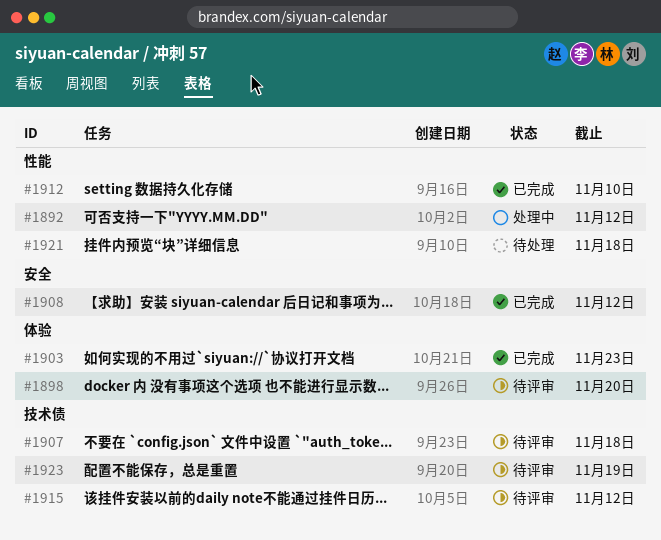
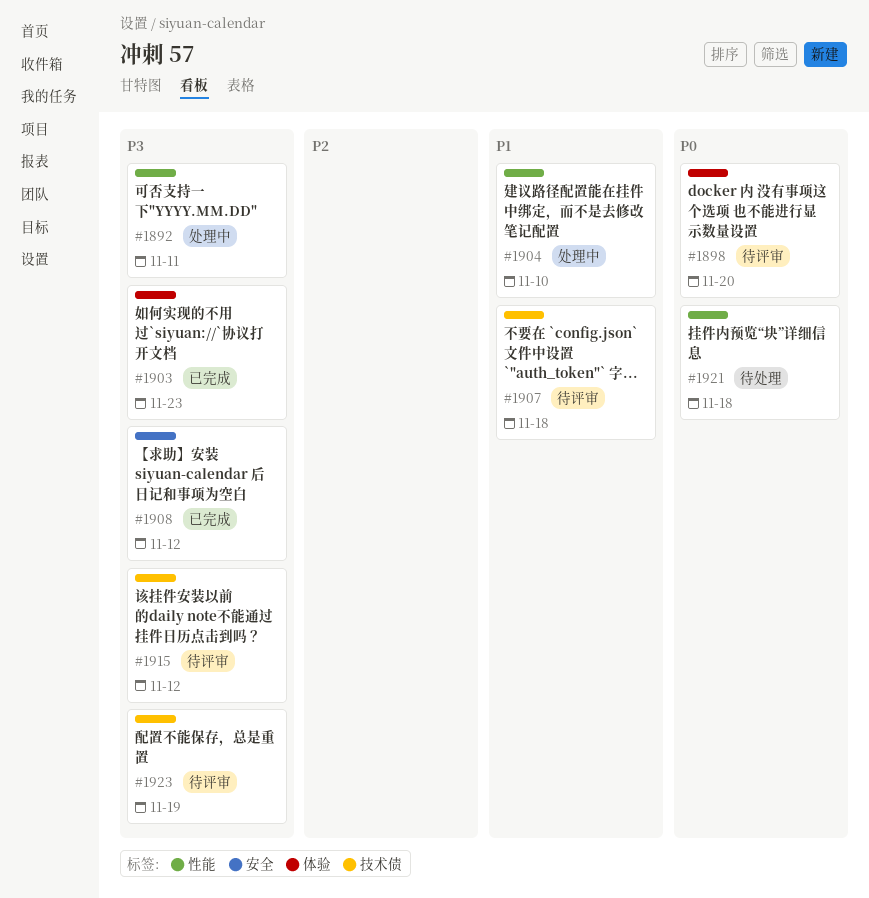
#1892, due: Nov 12 -> Nov 11
#1904: none -> present
#1912: present -> none

